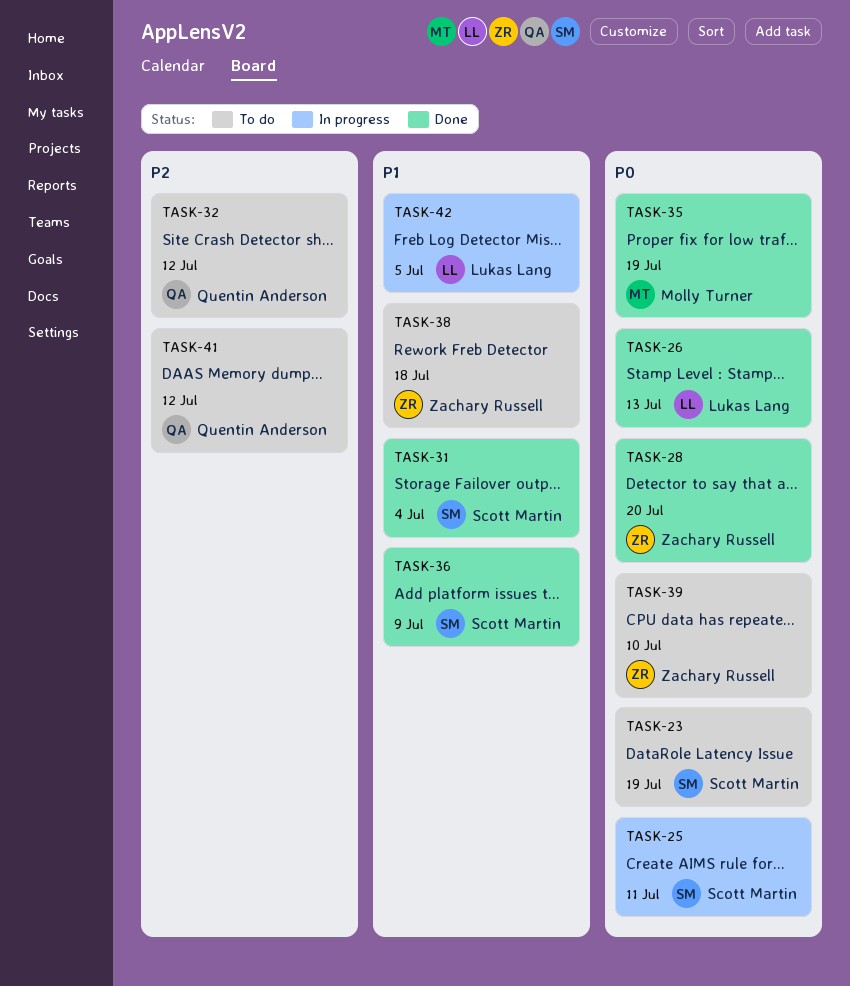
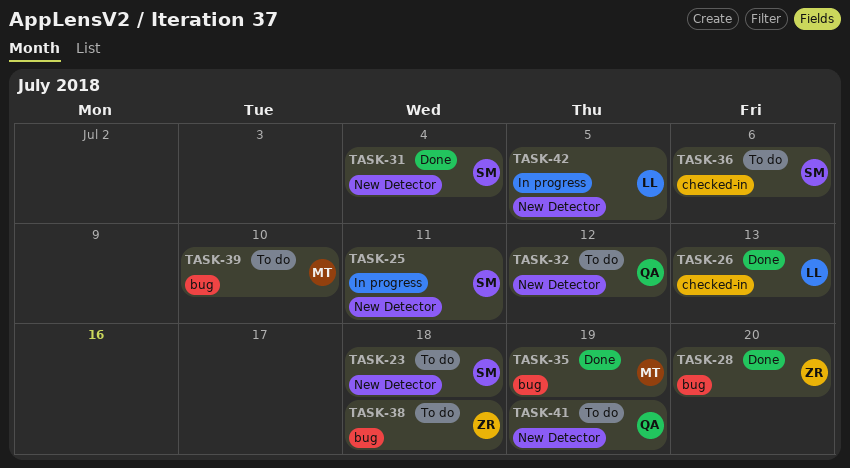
TASK-23, due: Jul 19 -> Jul 18
TASK-36, status: Done -> To do
TASK-36, due: Jul 9 -> Jul 6
TASK-39, owner: Zachary Russell -> Molly Turner
TASK-41, due: Jul 12 -> Jul 19

